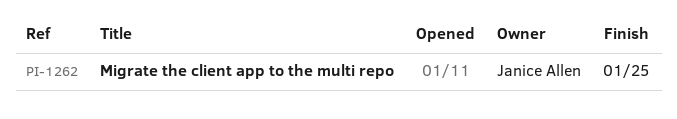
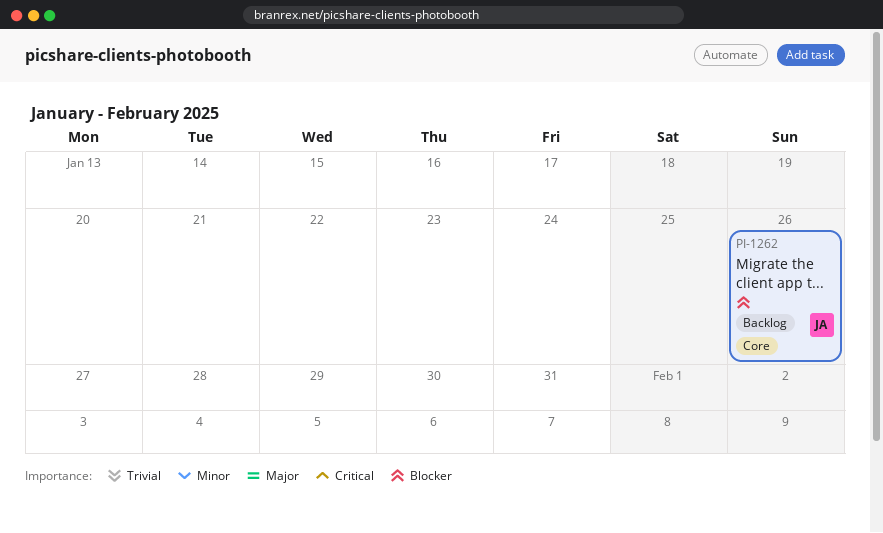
PI-1262, due: Jan 25 -> Jan 26

